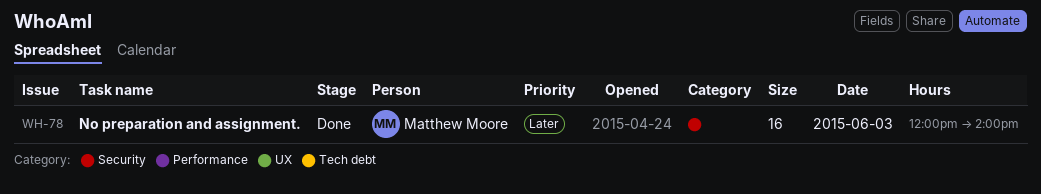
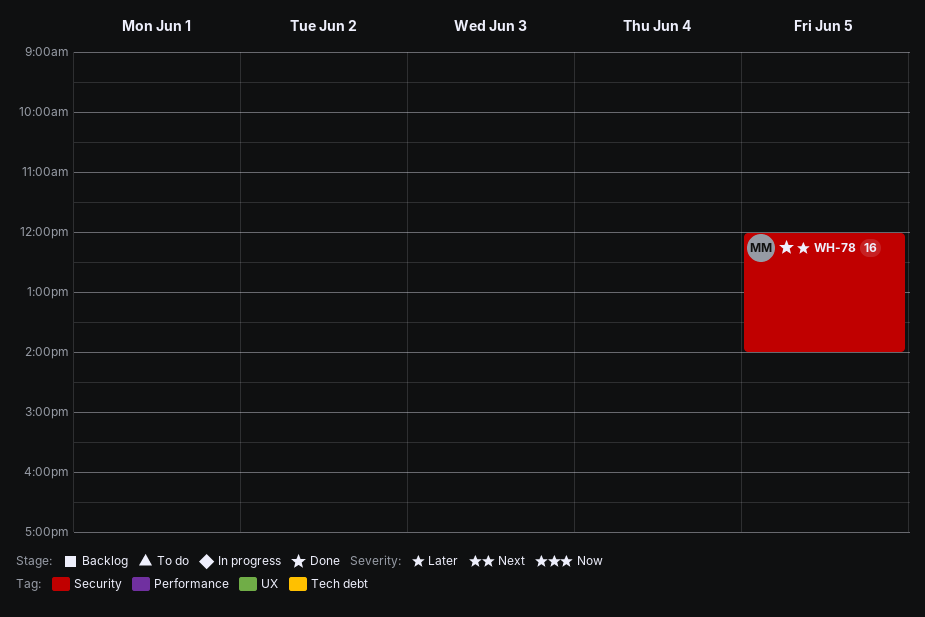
WH-78, day: Jun 3 -> Jun 5

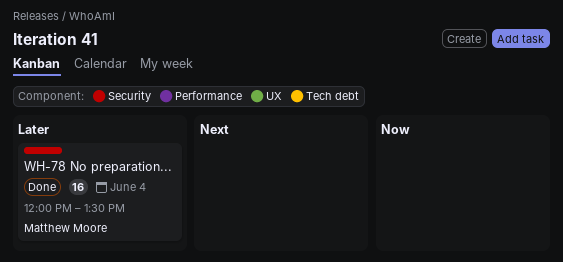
WH-78, day: Jun 5 -> Jun 4
WH-78, ends: 14:00 -> 13:30

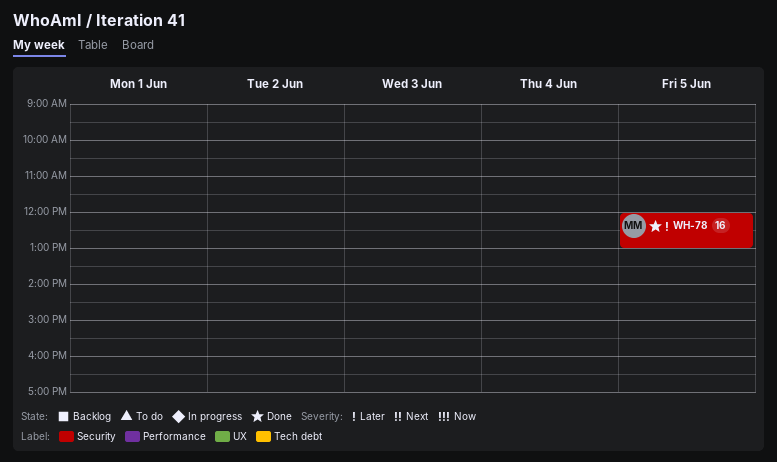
WH-78, day: Jun 4 -> Jun 5
WH-78, ends: 13:30 -> 13:00

